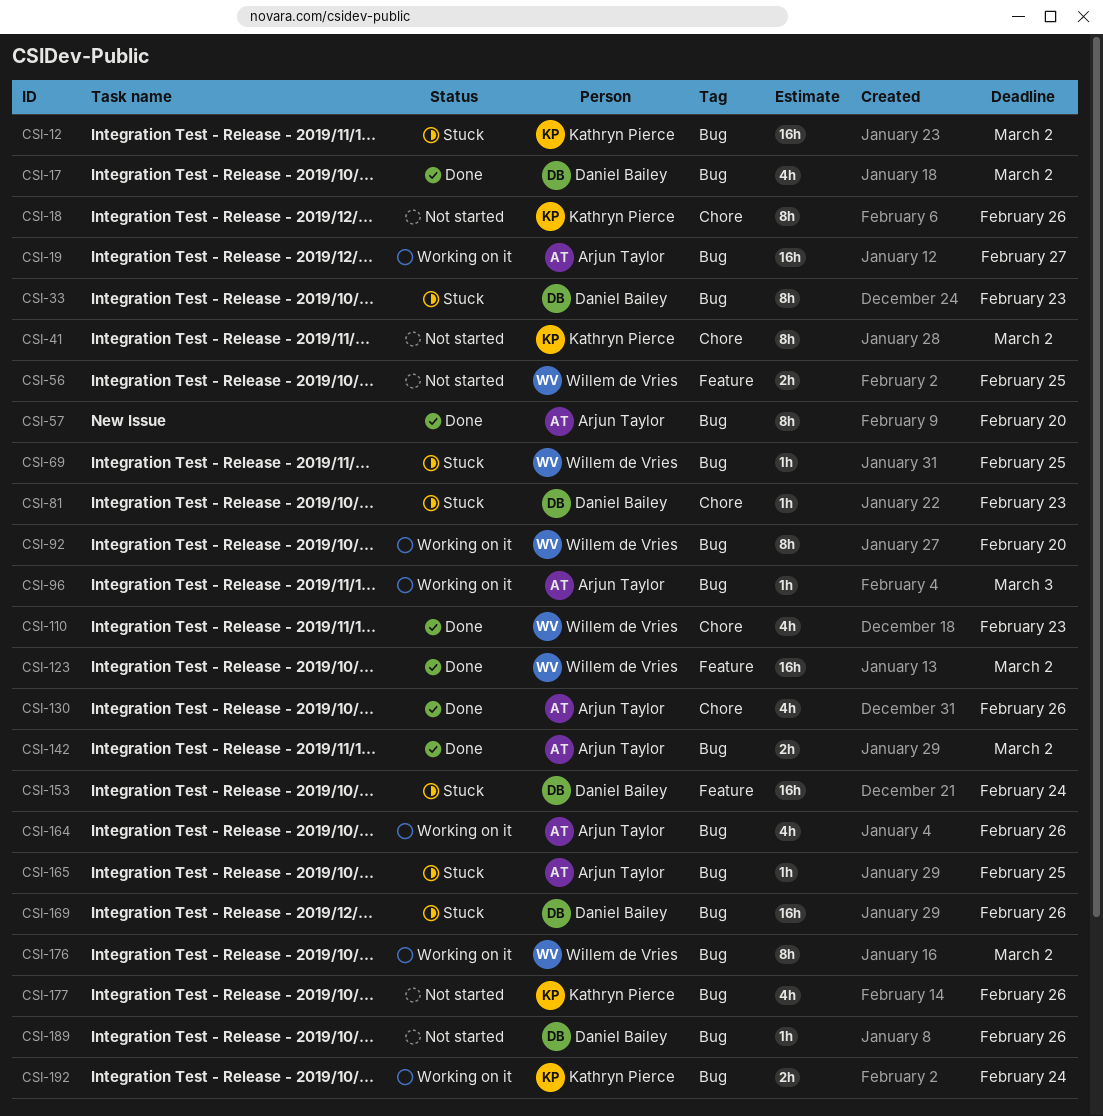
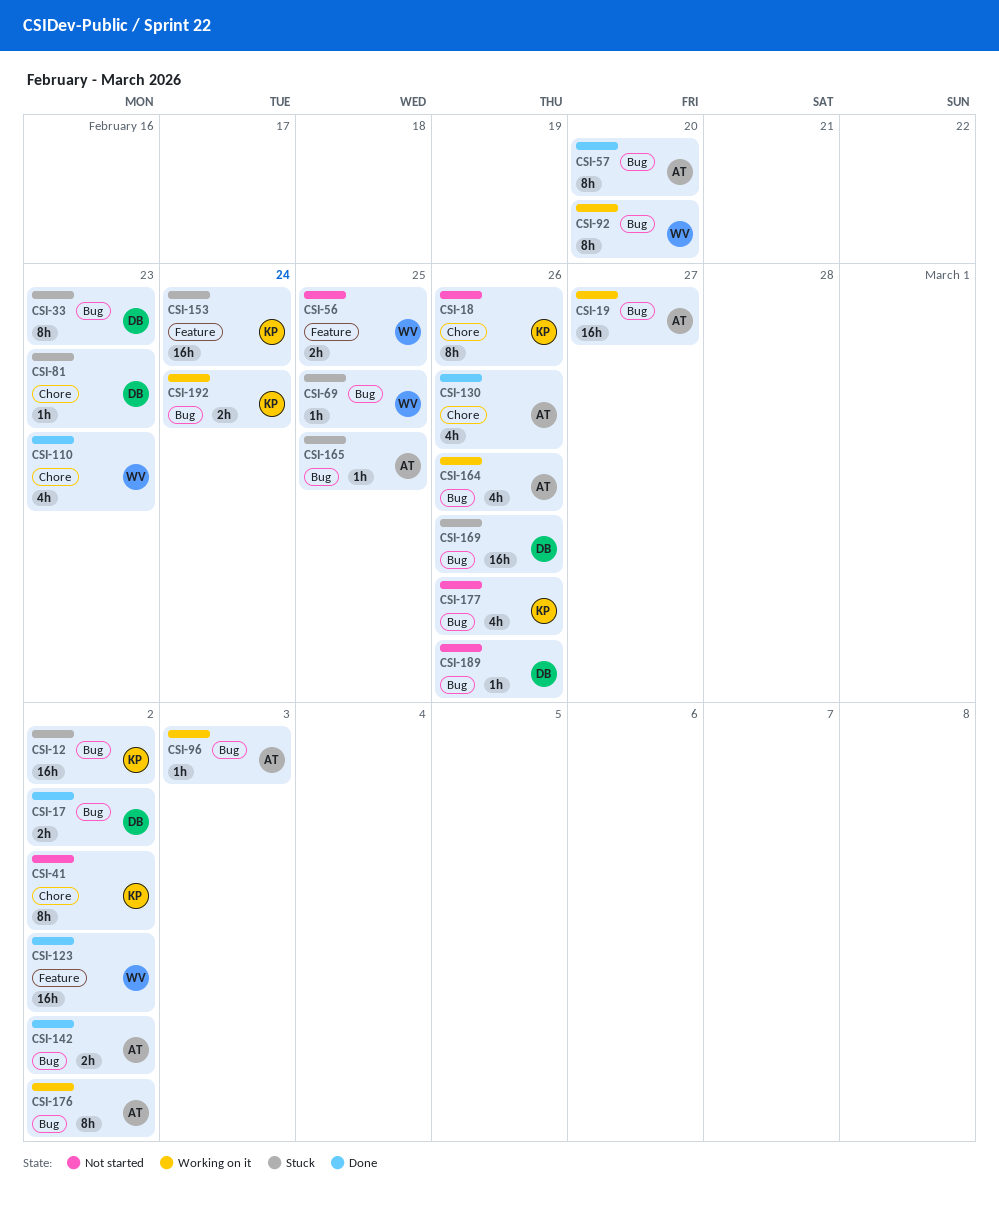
CSI-17, estimate: 4h -> 2h
CSI-153, owner: Daniel Bailey -> Kathryn Pierce
CSI-176, owner: Willem de Vries -> Arjun Taylor

